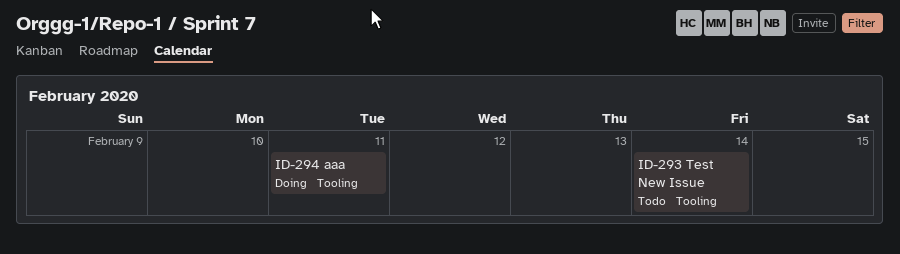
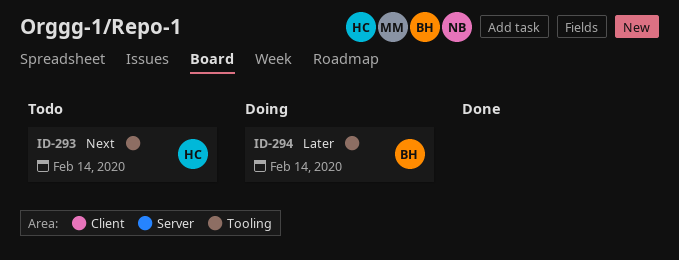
ID-294, due: Feb 11 -> Feb 14

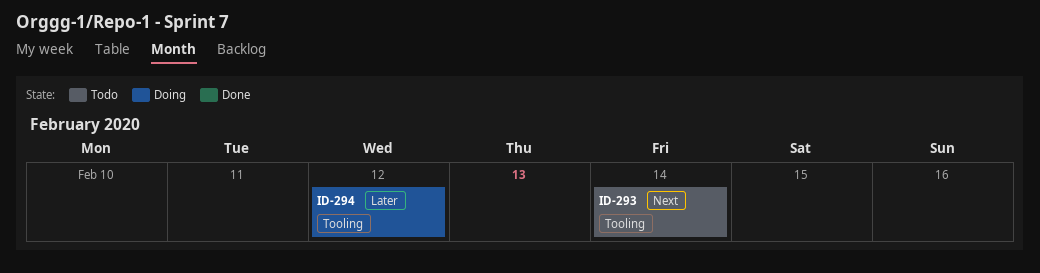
ID-294, due: Feb 14 -> Feb 12

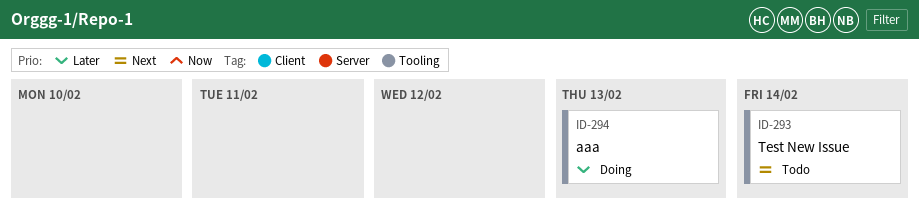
ID-294, due: Feb 12 -> Feb 13

